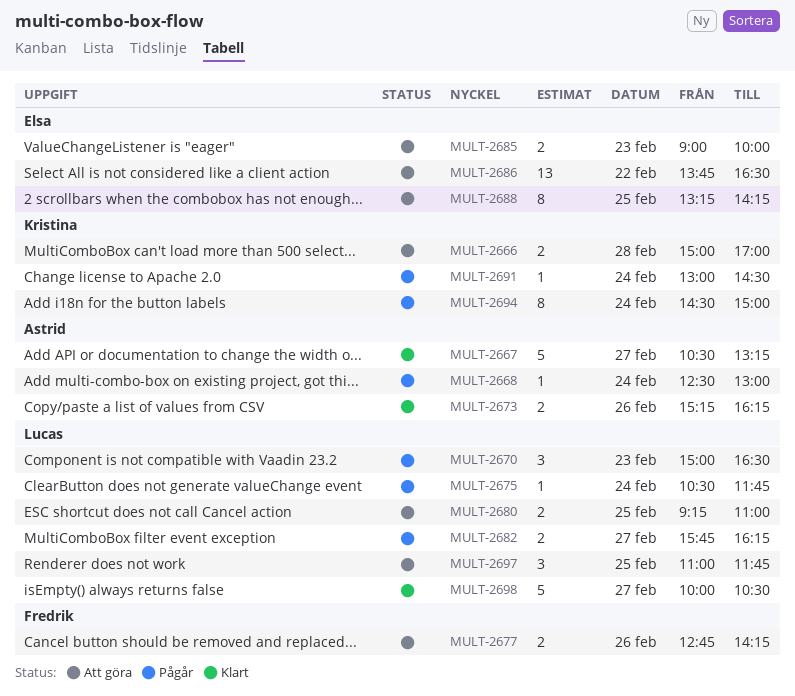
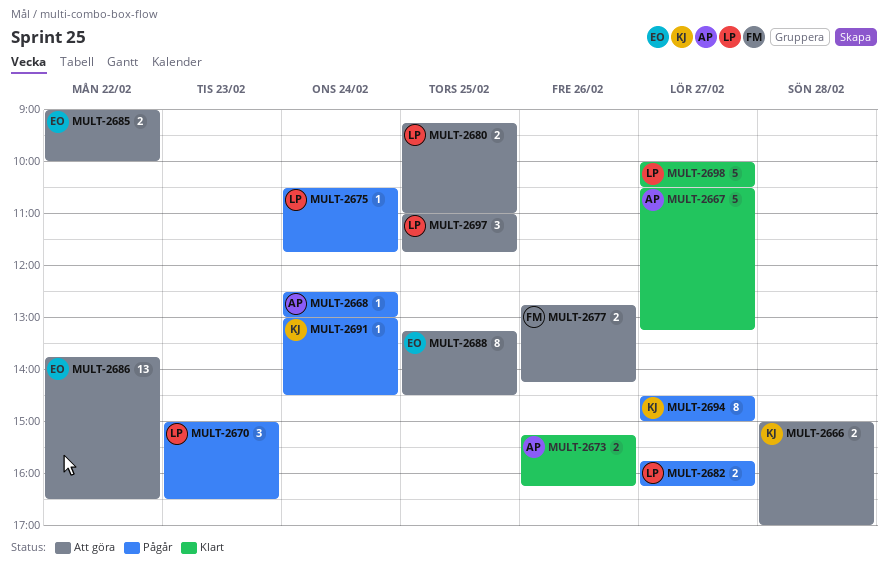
MULT-2685, day: Feb 23 -> Feb 22
MULT-2688, ends: 14:15 -> 14:30
MULT-2694, day: Feb 24 -> Feb 27

